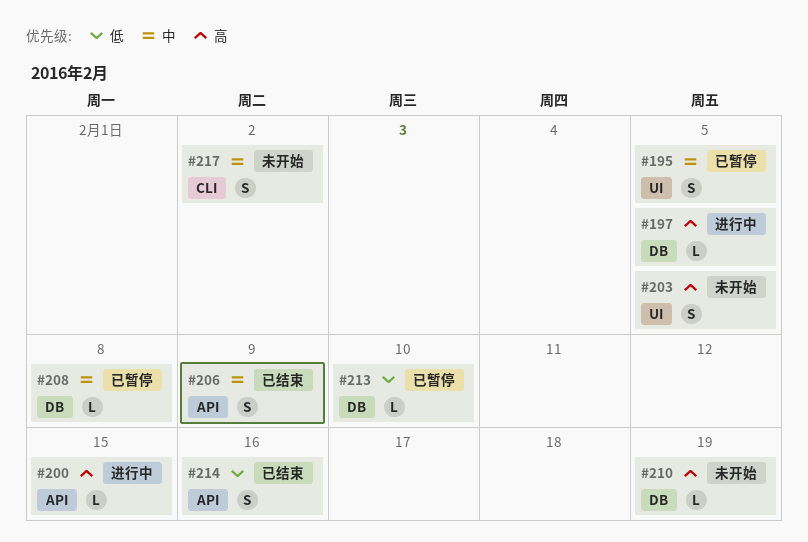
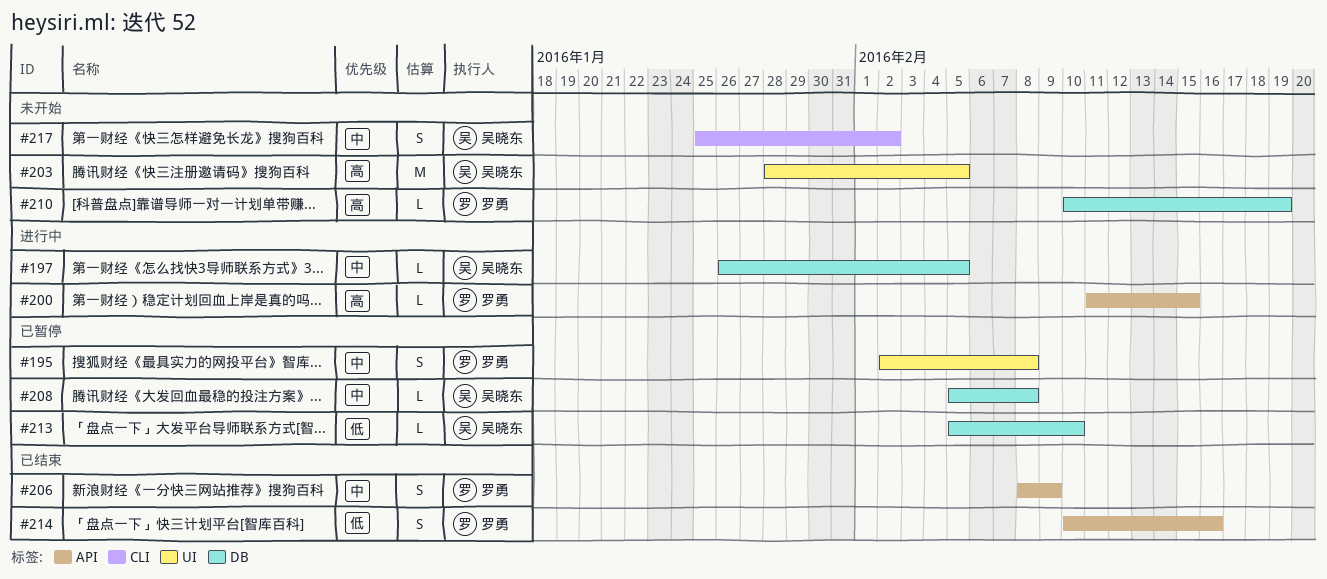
#195, due: Feb 5 -> Feb 8
#197, priority: 高 -> 中
#203, estimate: S -> M

